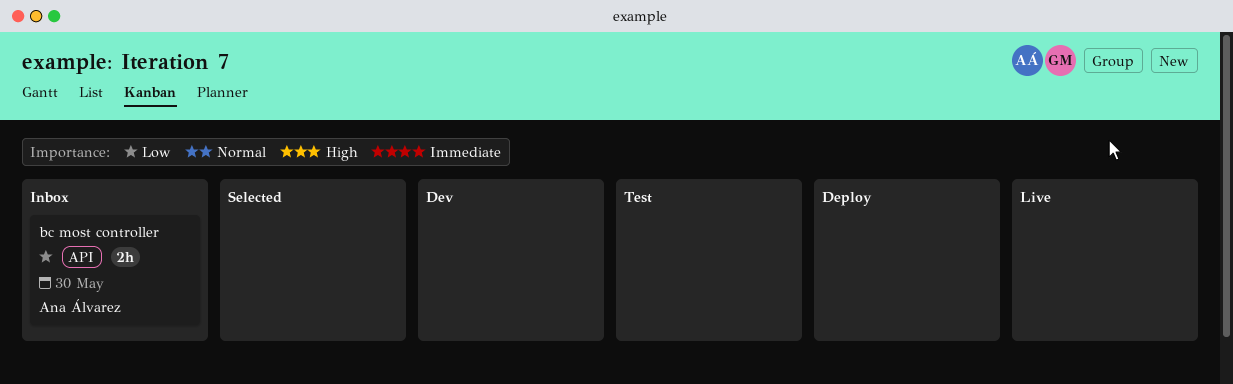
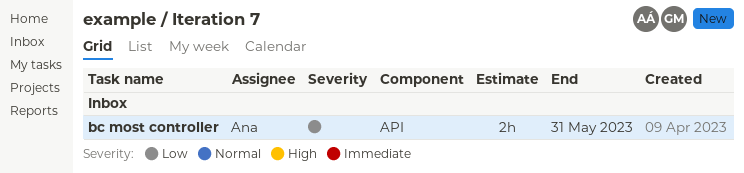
bc most controller, due: May 30 -> May 31

